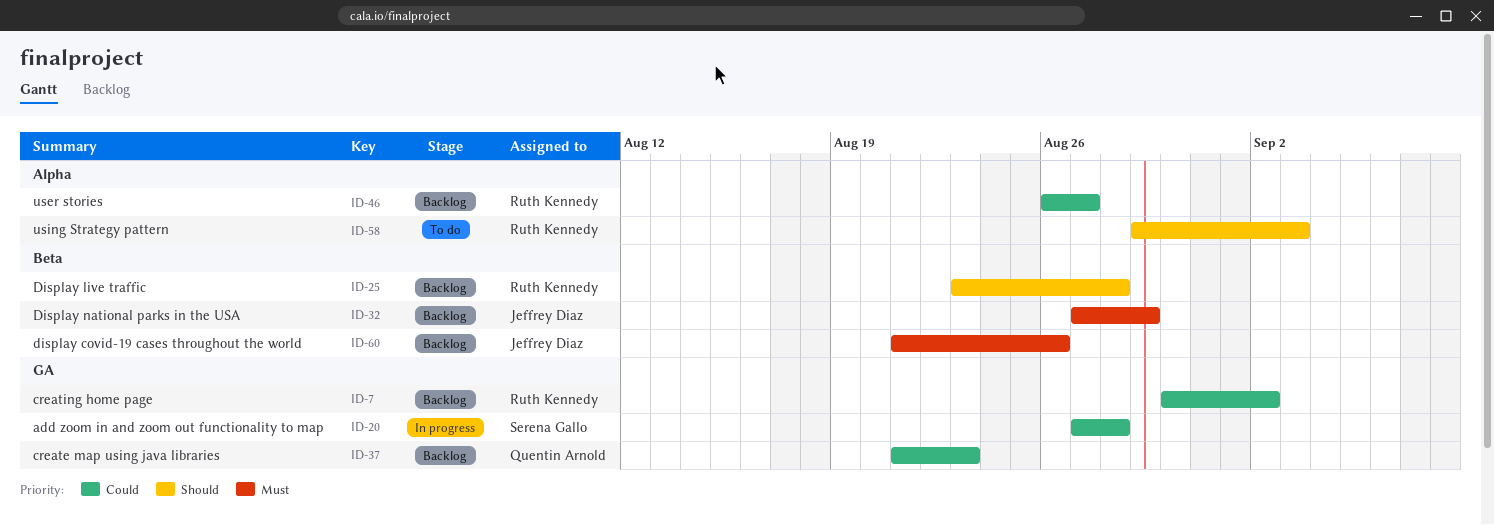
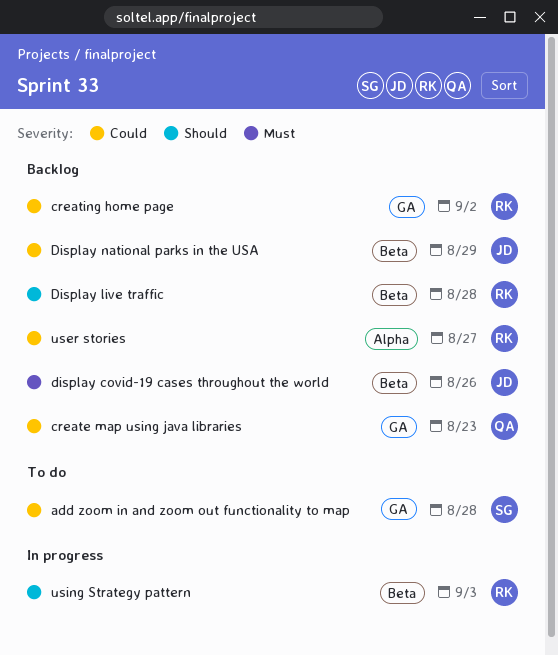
add zoom in and zoom out functionality to map, status: In progress -> To do
Display national parks in the USA, priority: Must -> Could
using Strategy pattern, status: To do -> In progress
using Strategy pattern, label: Alpha -> Beta

